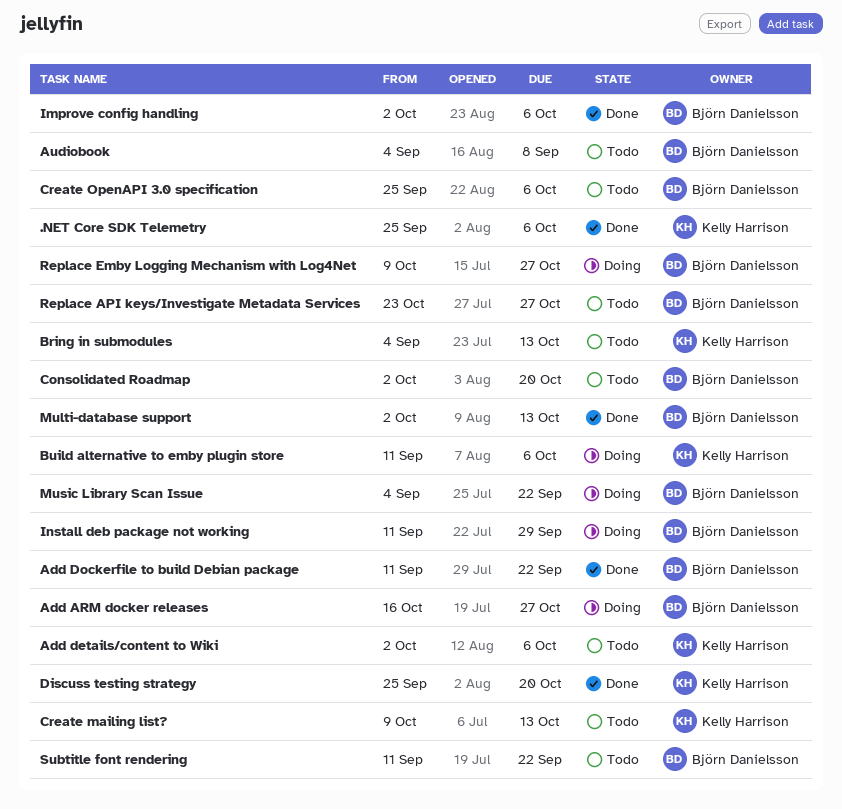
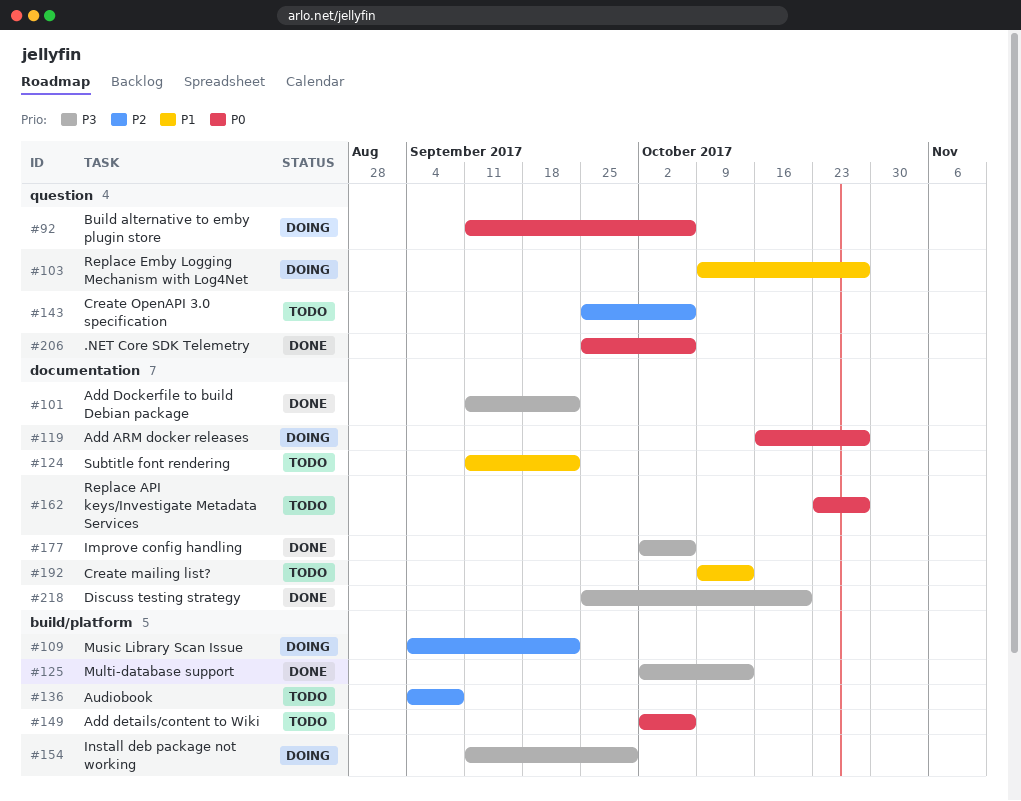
Bring in submodules: present -> none
Consolidated Roadmap: present -> none

